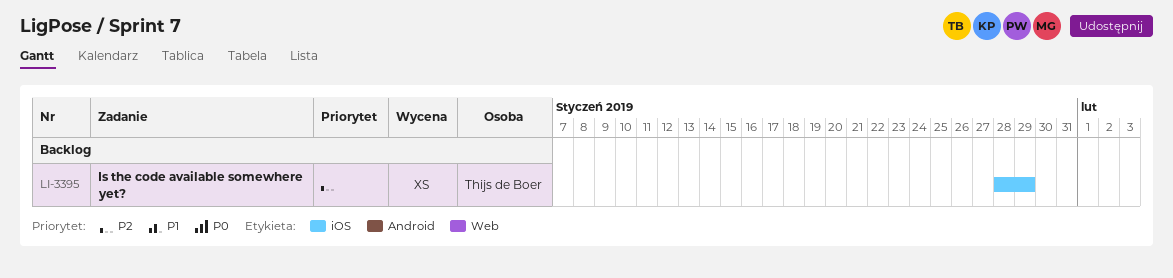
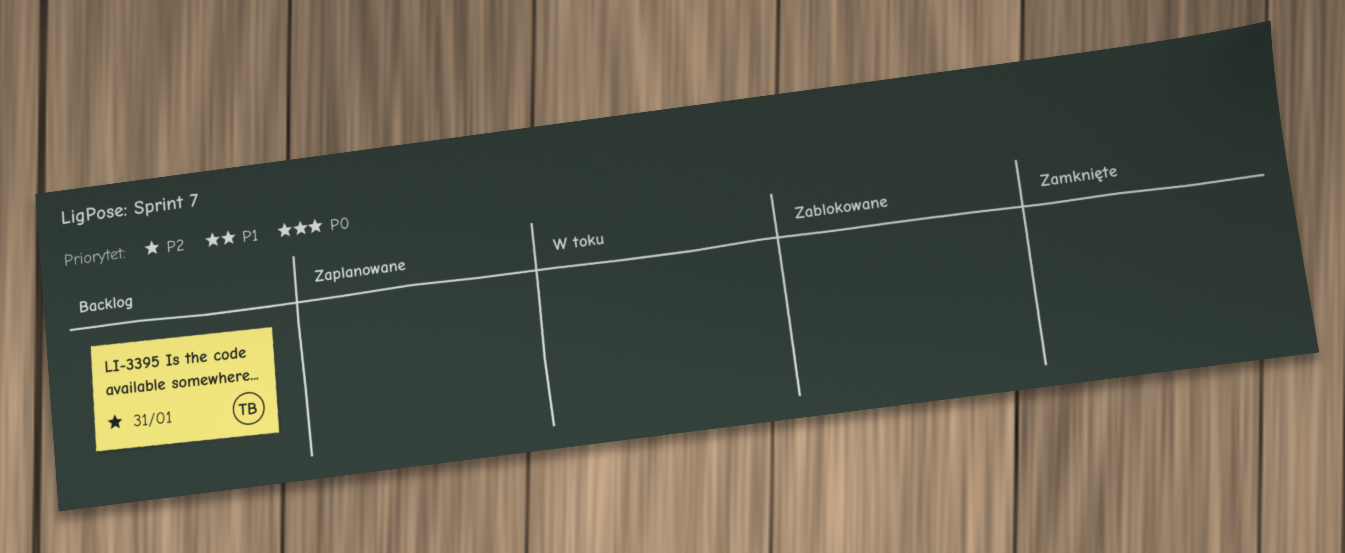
LI-3395, due: Jan 29 -> Jan 31

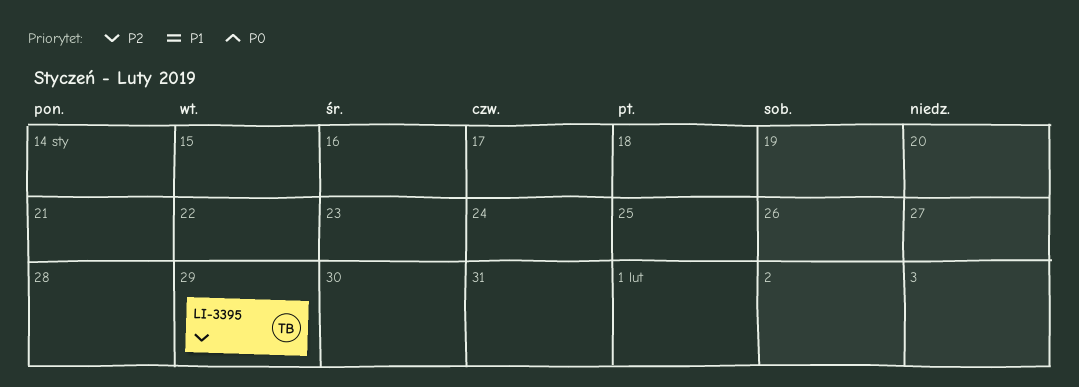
LI-3395, due: Jan 31 -> Jan 29

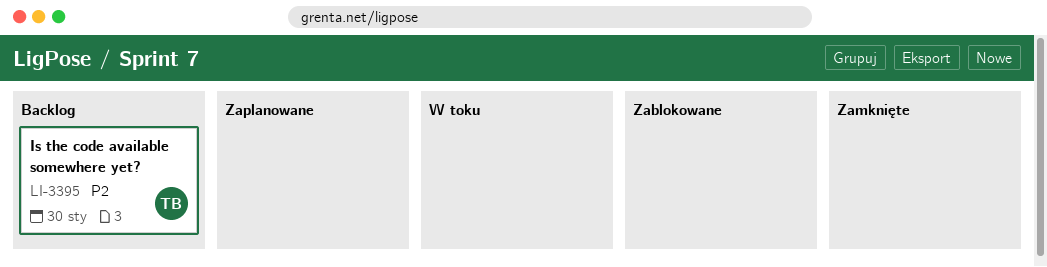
LI-3395, due: Jan 29 -> Jan 30

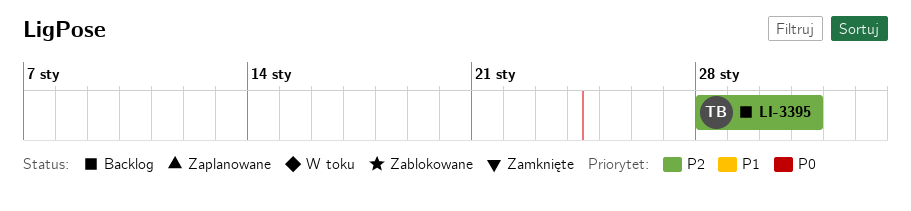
LI-3395, due: Jan 30 -> Jan 31

